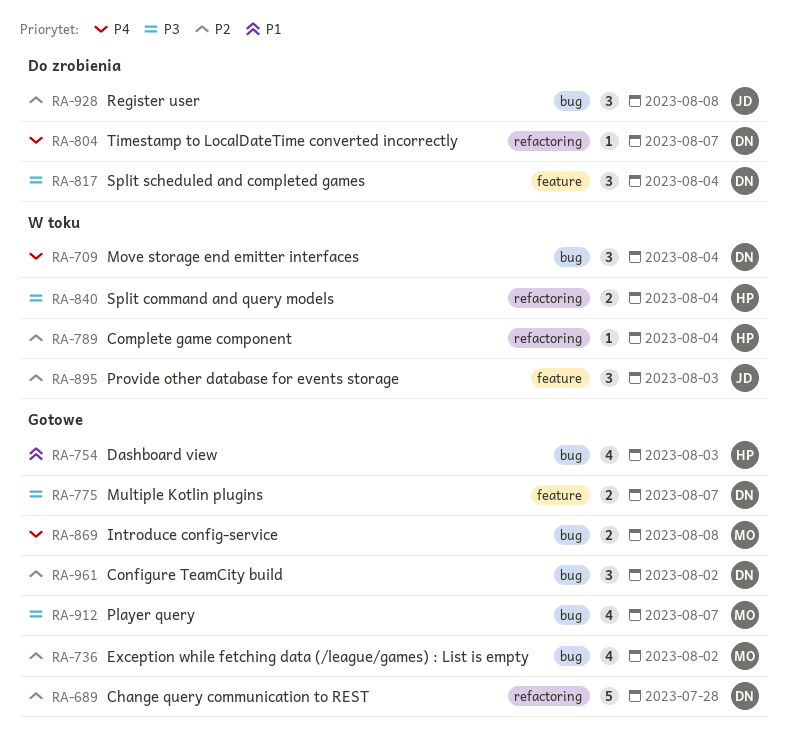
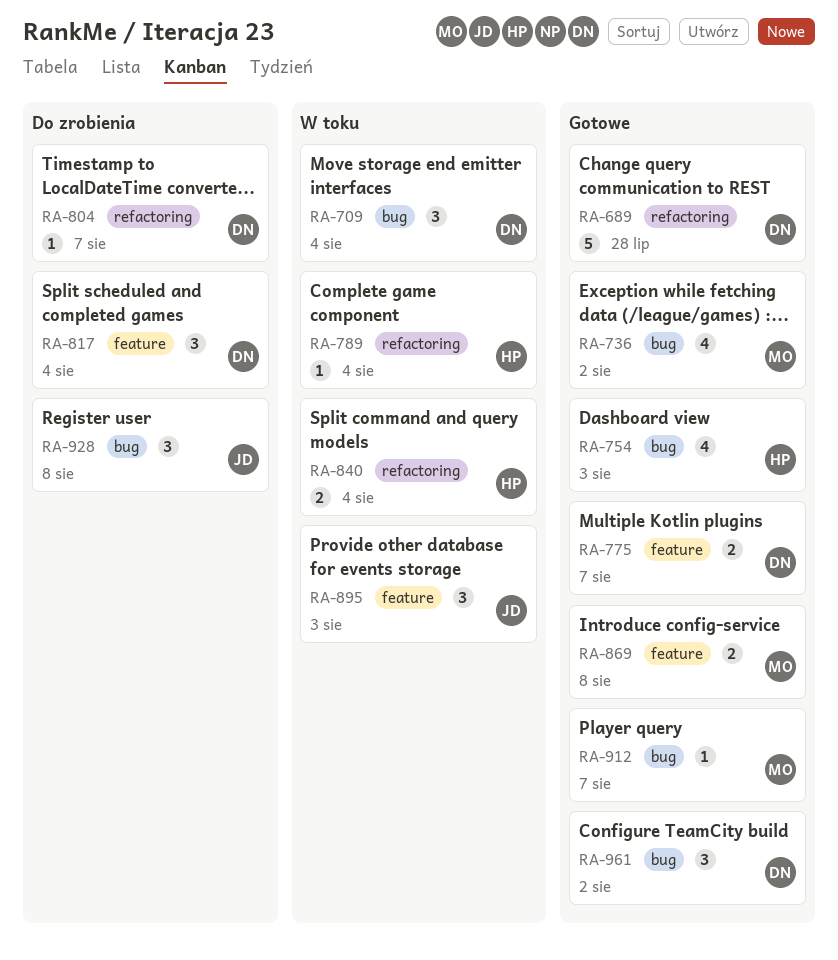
RA-869, label: bug -> feature
RA-912, estimate: 4 -> 1

